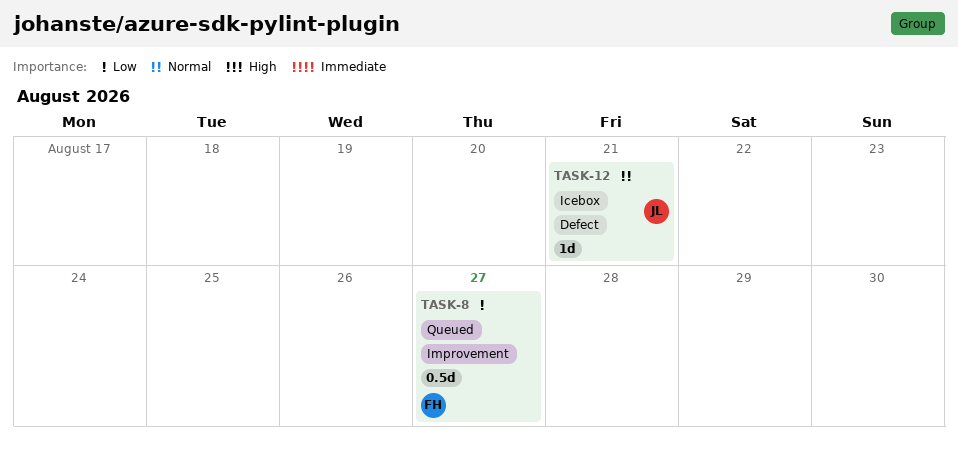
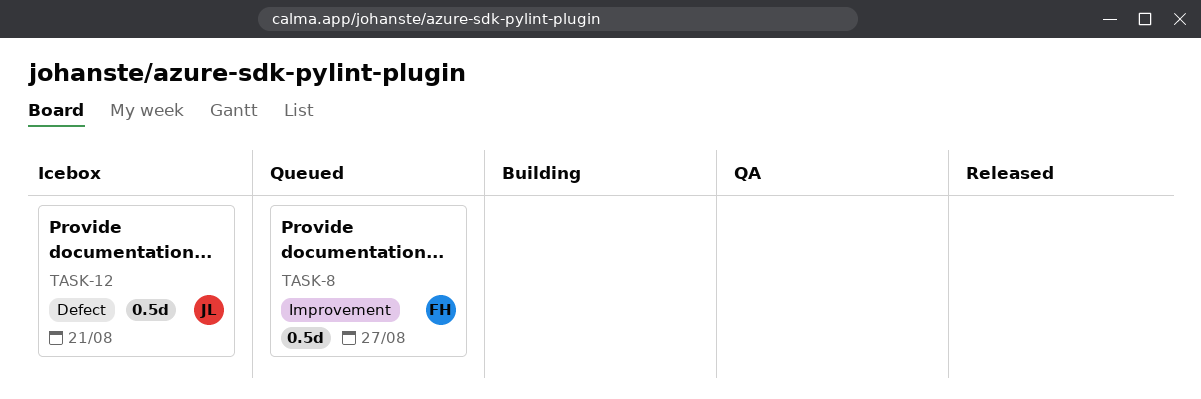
TASK-12, estimate: 1d -> 0.5d

